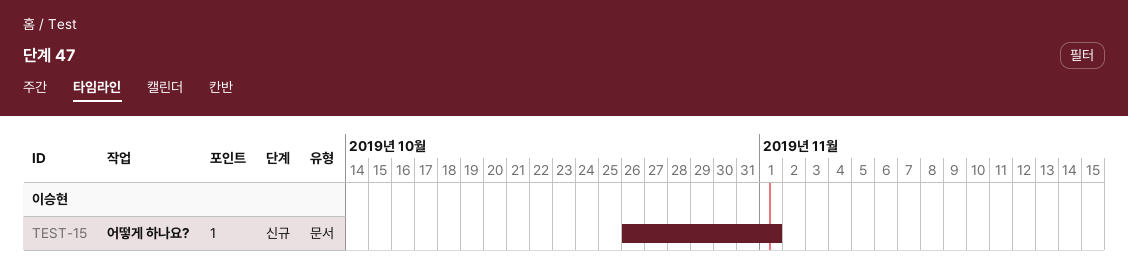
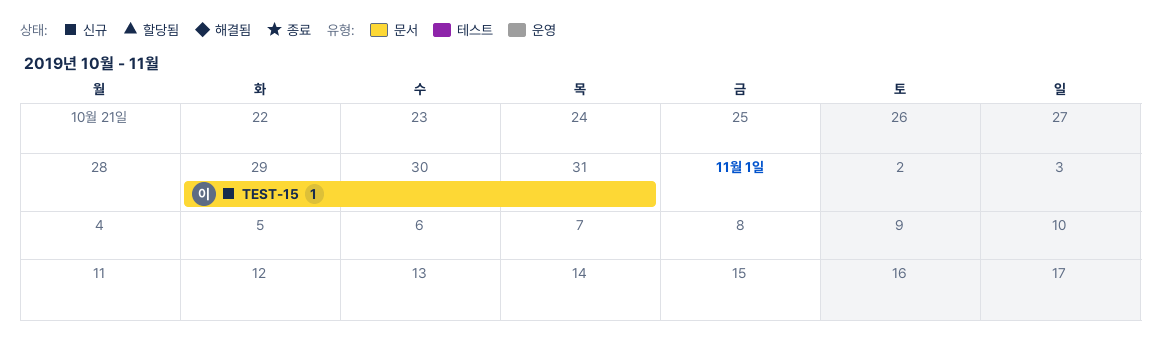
TEST-15, start: Oct 26 -> Oct 29
TEST-15, due: Nov 1 -> Oct 31

